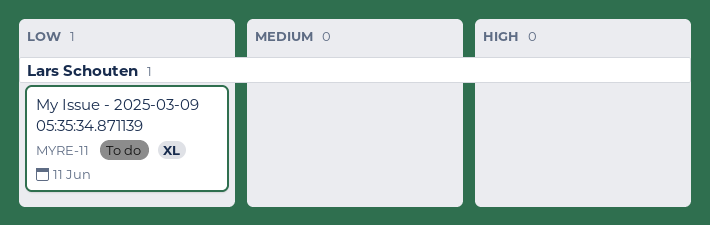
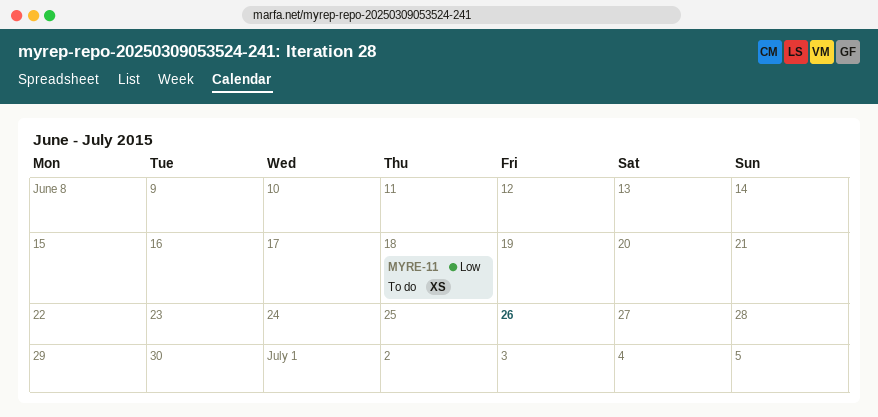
MYRE-11, estimate: XL -> XS
MYRE-11, due: Jun 11 -> Jun 18

